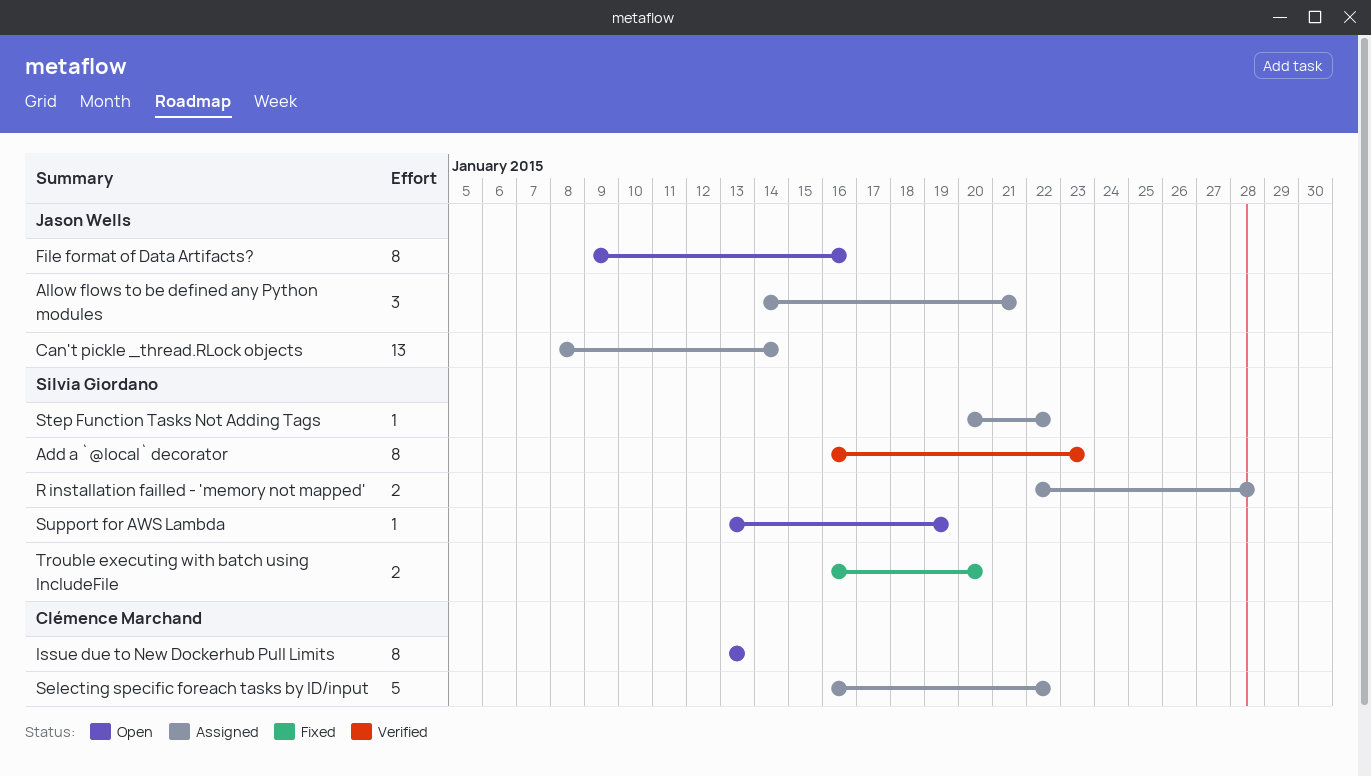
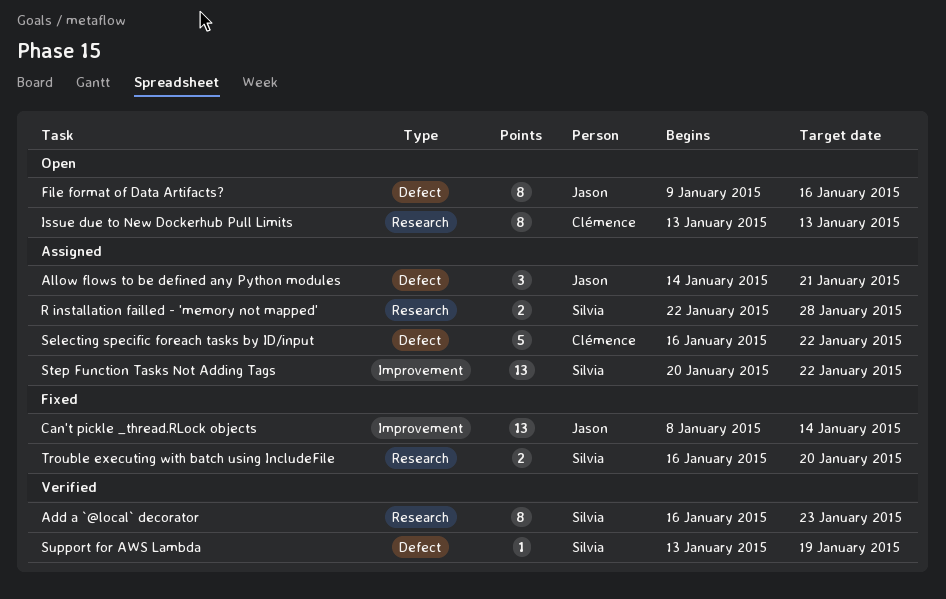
Can't pickle _thread.RLock objects, status: Assigned -> Fixed
Step Function Tasks Not Adding Tags, estimate: 1 -> 13
Support for AWS Lambda, status: Open -> Verified

